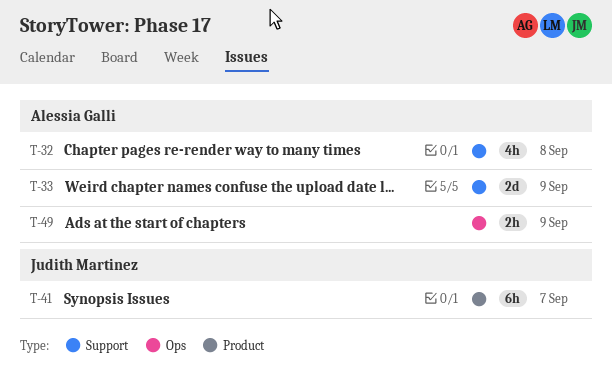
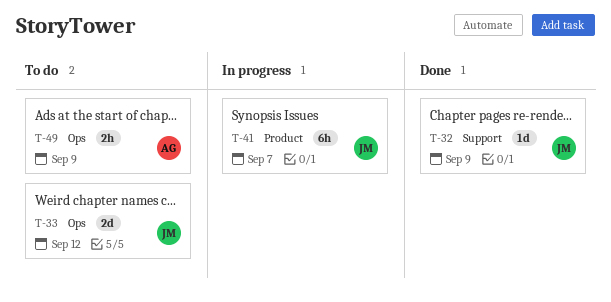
T-32, owner: Alessia Galli -> Judith Martinez
T-32, estimate: 4h -> 1d
T-32, due: Sep 8 -> Sep 9
T-33, owner: Alessia Galli -> Judith Martinez
T-33, label: Support -> Ops
T-33, due: Sep 9 -> Sep 12

